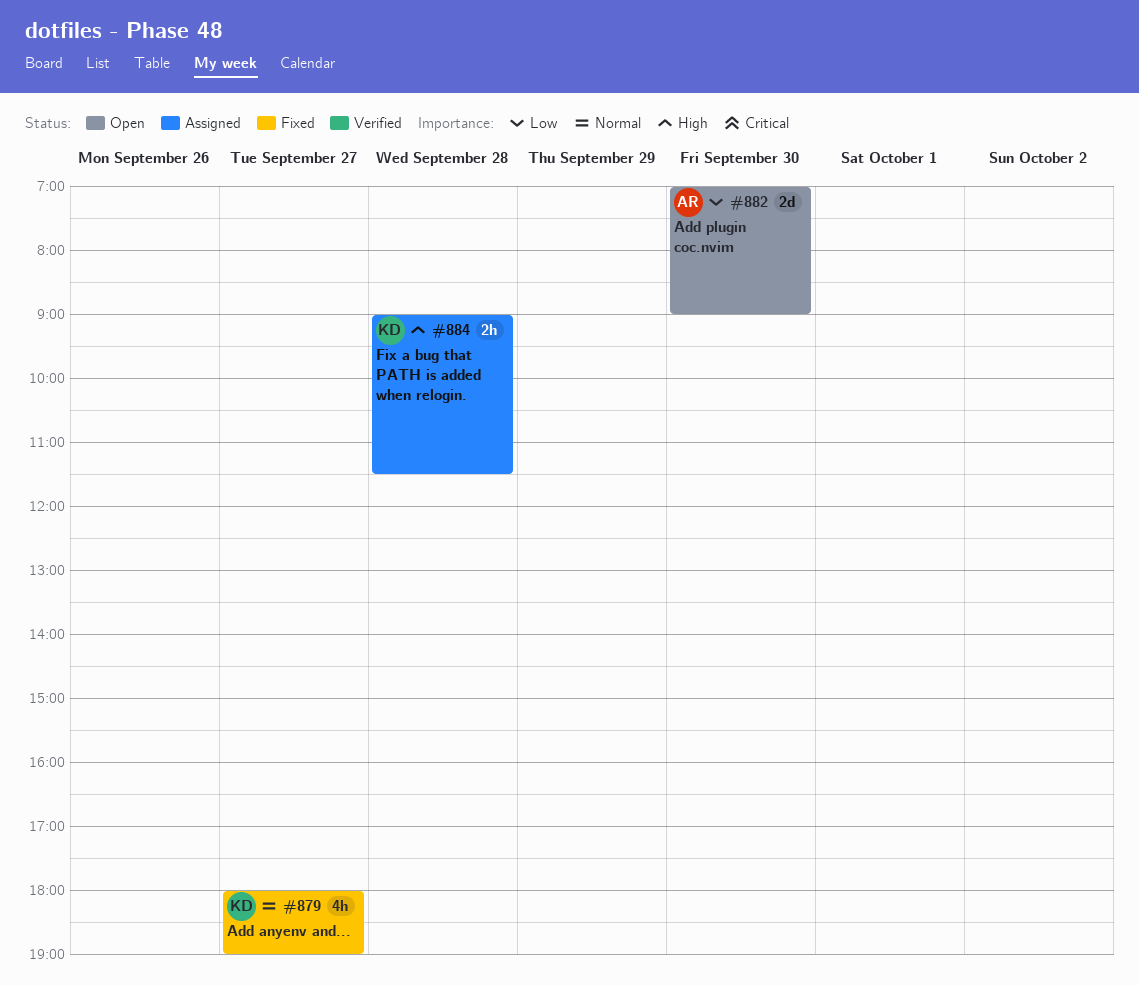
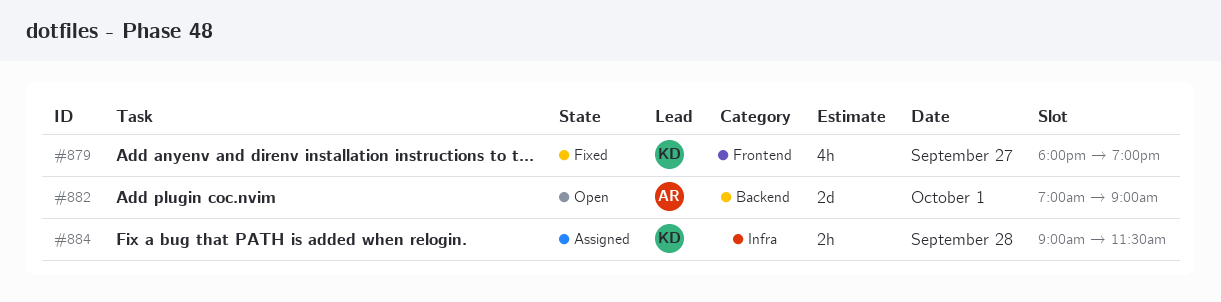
#882, day: Sep 30 -> Oct 1

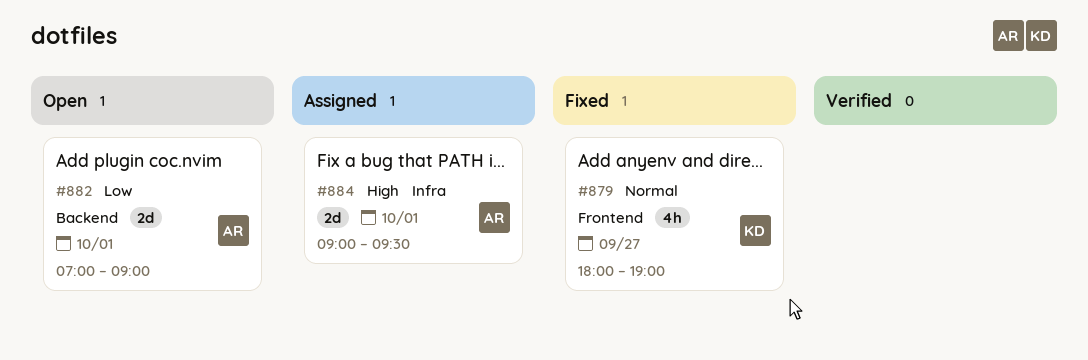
#884, owner: KD -> AR
#884, estimate: 2h -> 2d
#884, day: Sep 28 -> Oct 1
#884, ends: 11:30 -> 09:30

